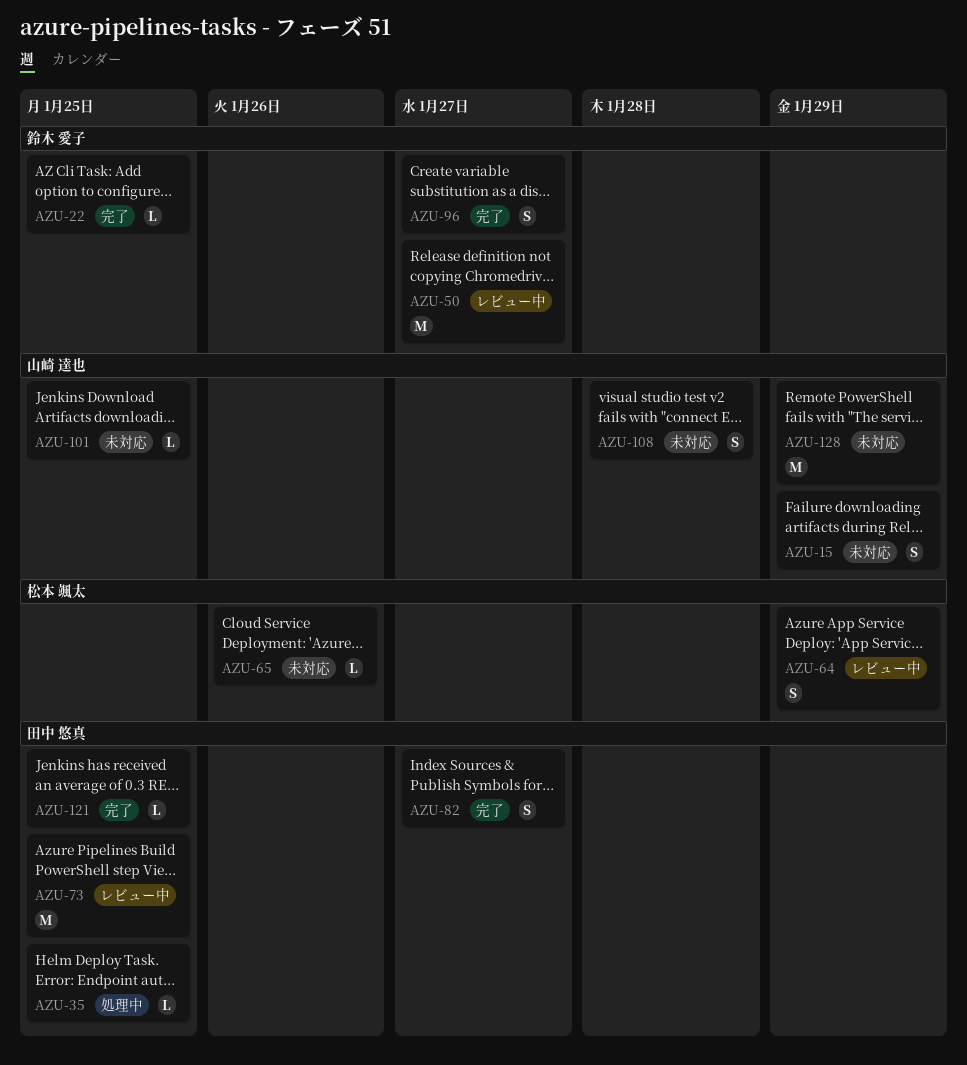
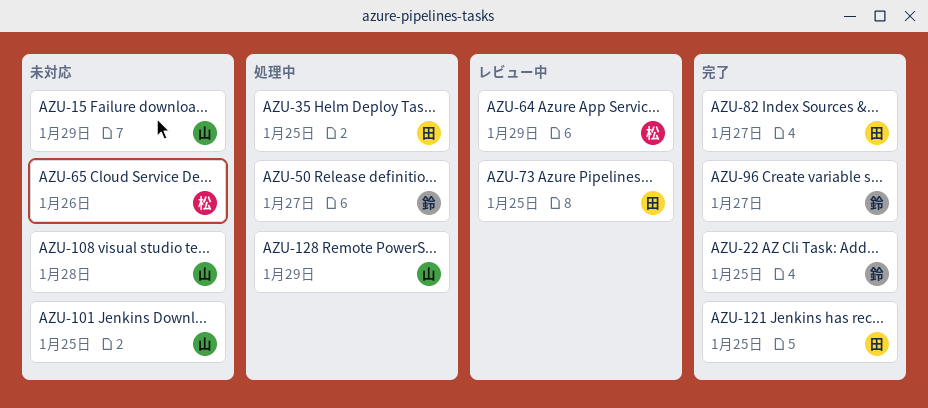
AZU-50, status: レビュー中 -> 処理中
AZU-128, status: 未対応 -> 処理中

